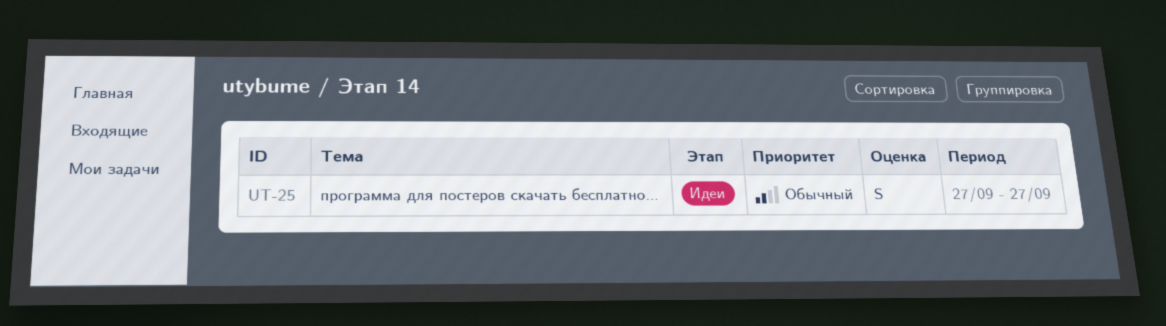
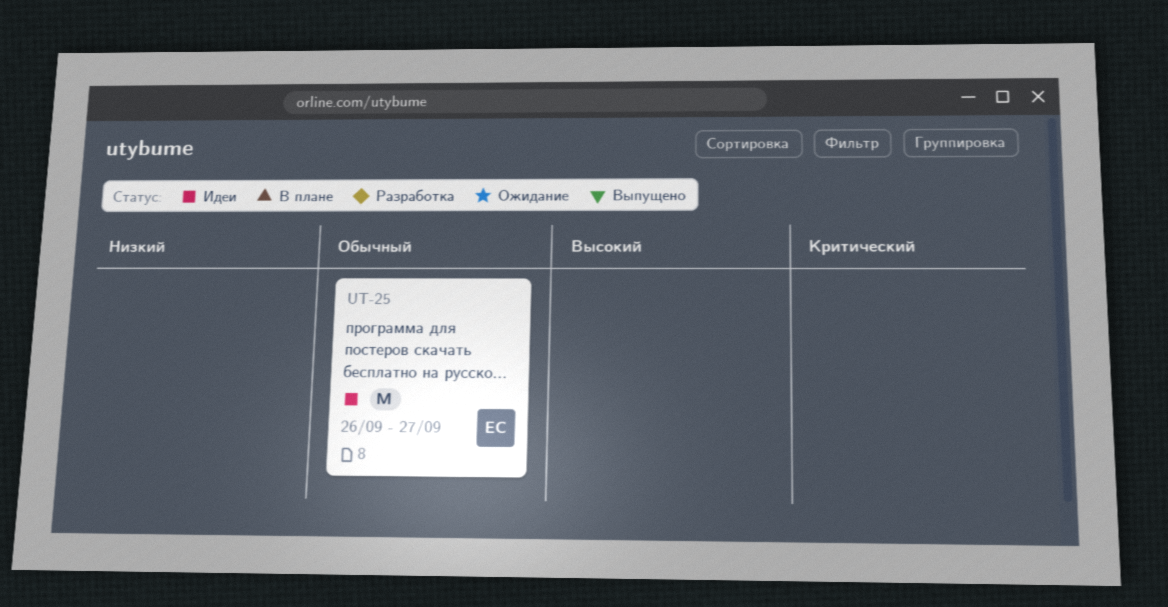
UT-25, estimate: S -> M
UT-25, start: Sep 27 -> Sep 26

